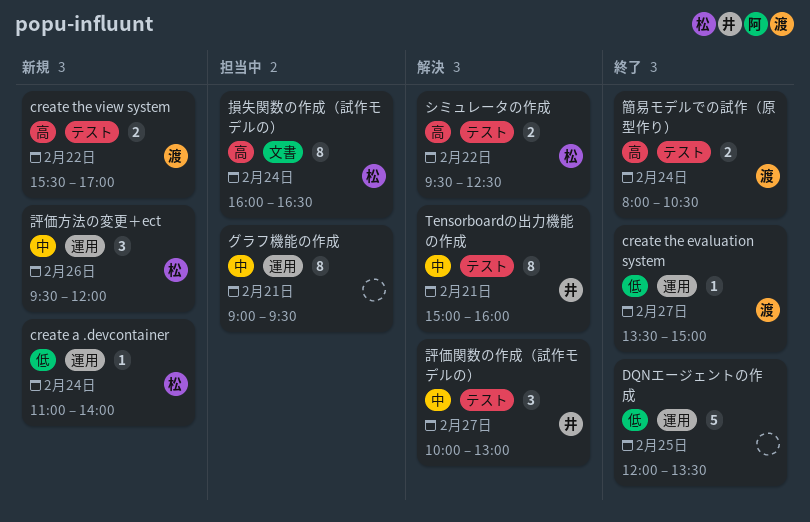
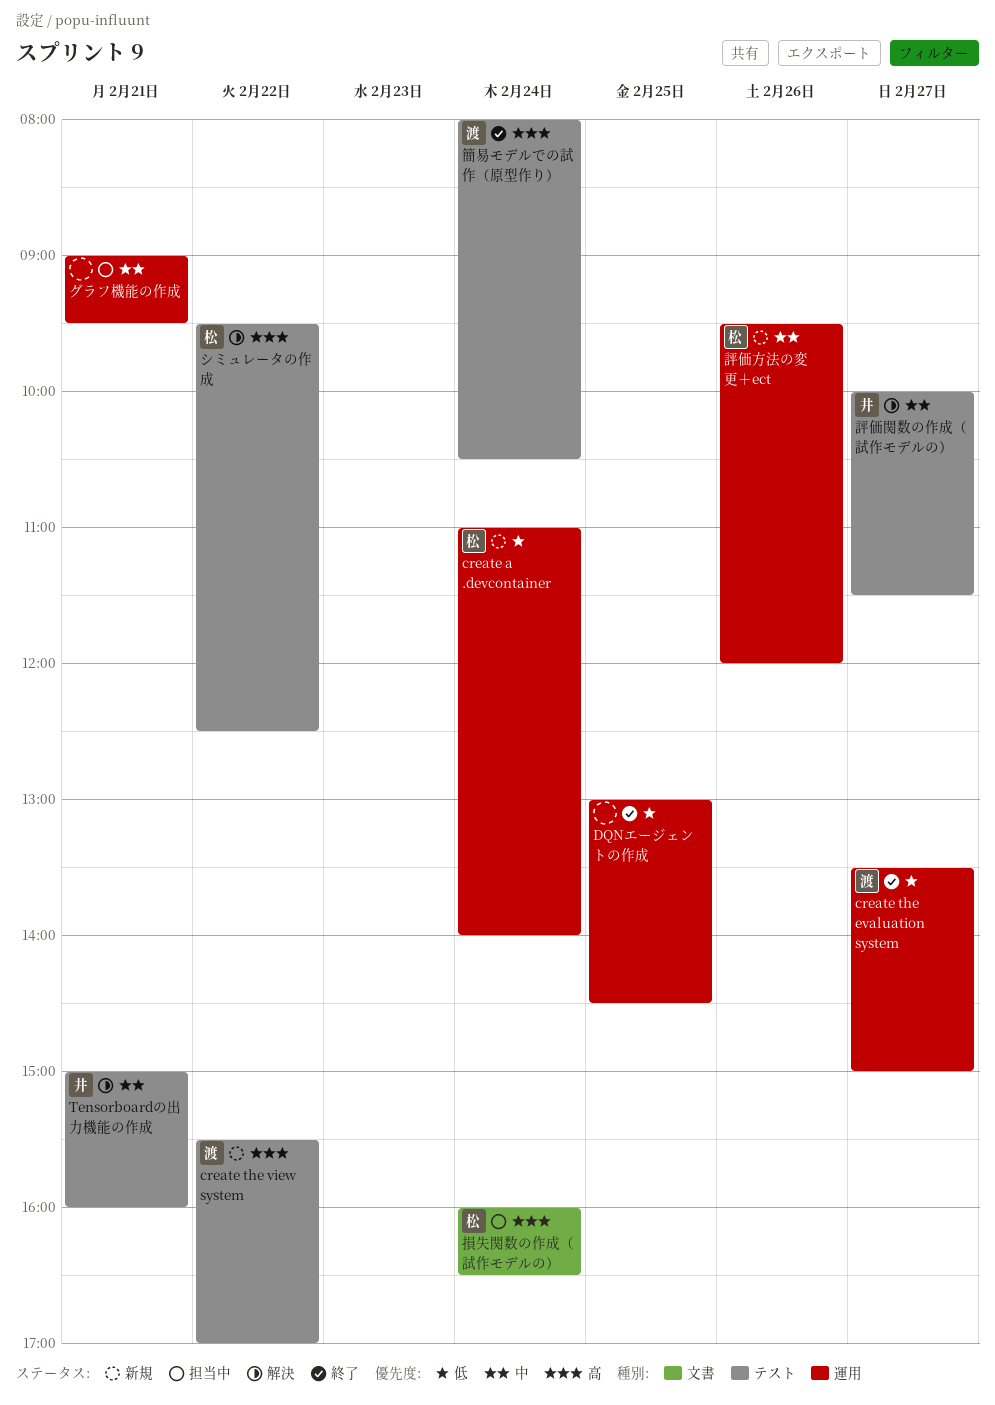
DQNエージェントの作成, begins: 12:00 -> 13:00
DQNエージェントの作成, ends: 13:30 -> 14:30
評価関数の作成（試作モデルの）, ends: 13:00 -> 11:30

